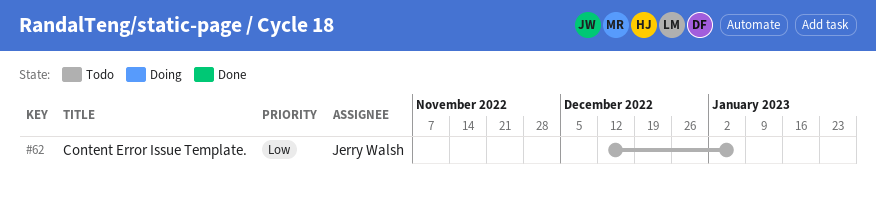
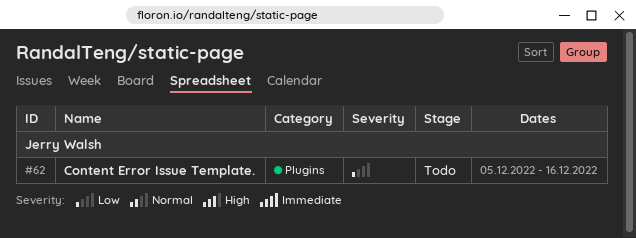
#62, start: Dec 12 -> Dec 5
#62, due: Jan 6 -> Dec 16

